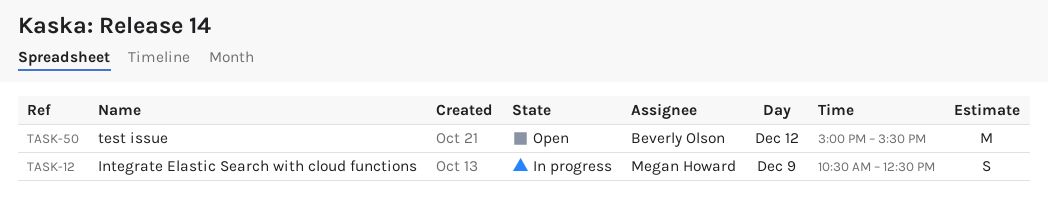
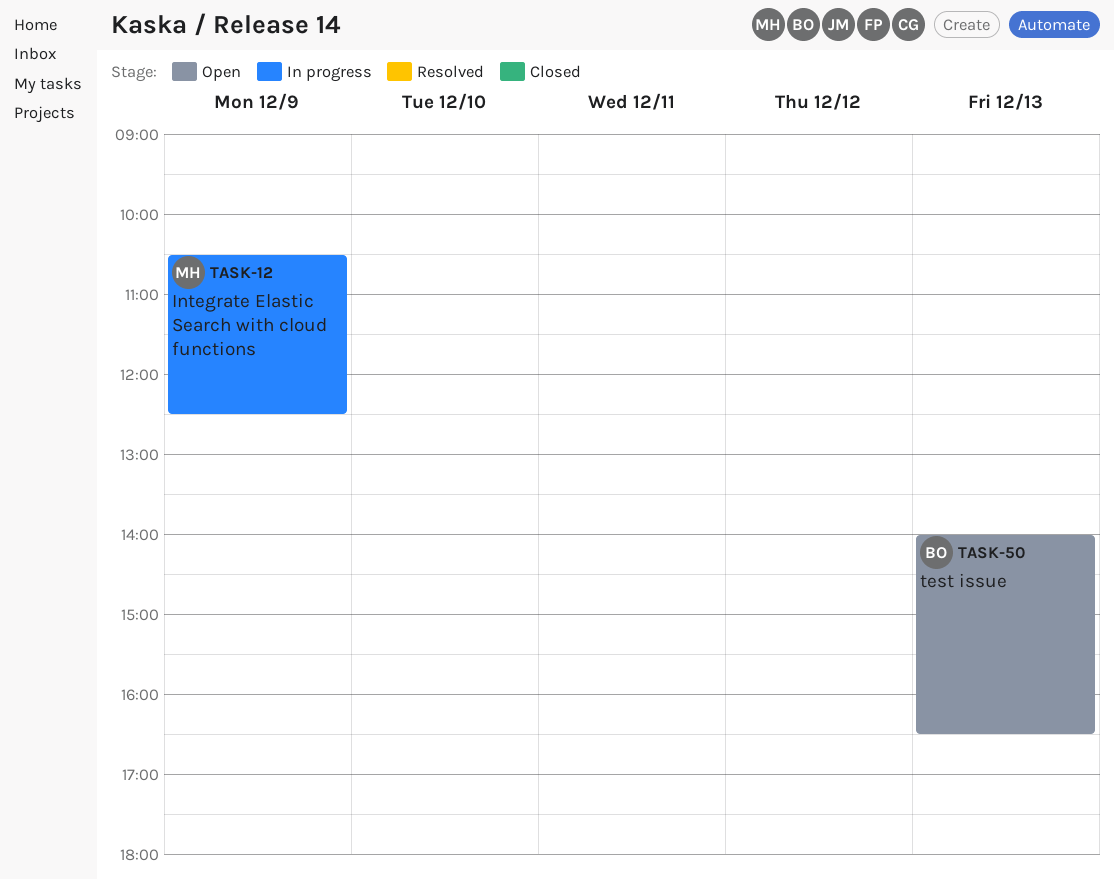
TASK-50, day: Dec 12 -> Dec 13
TASK-50, begins: 15:00 -> 14:00
TASK-50, ends: 15:30 -> 16:30

